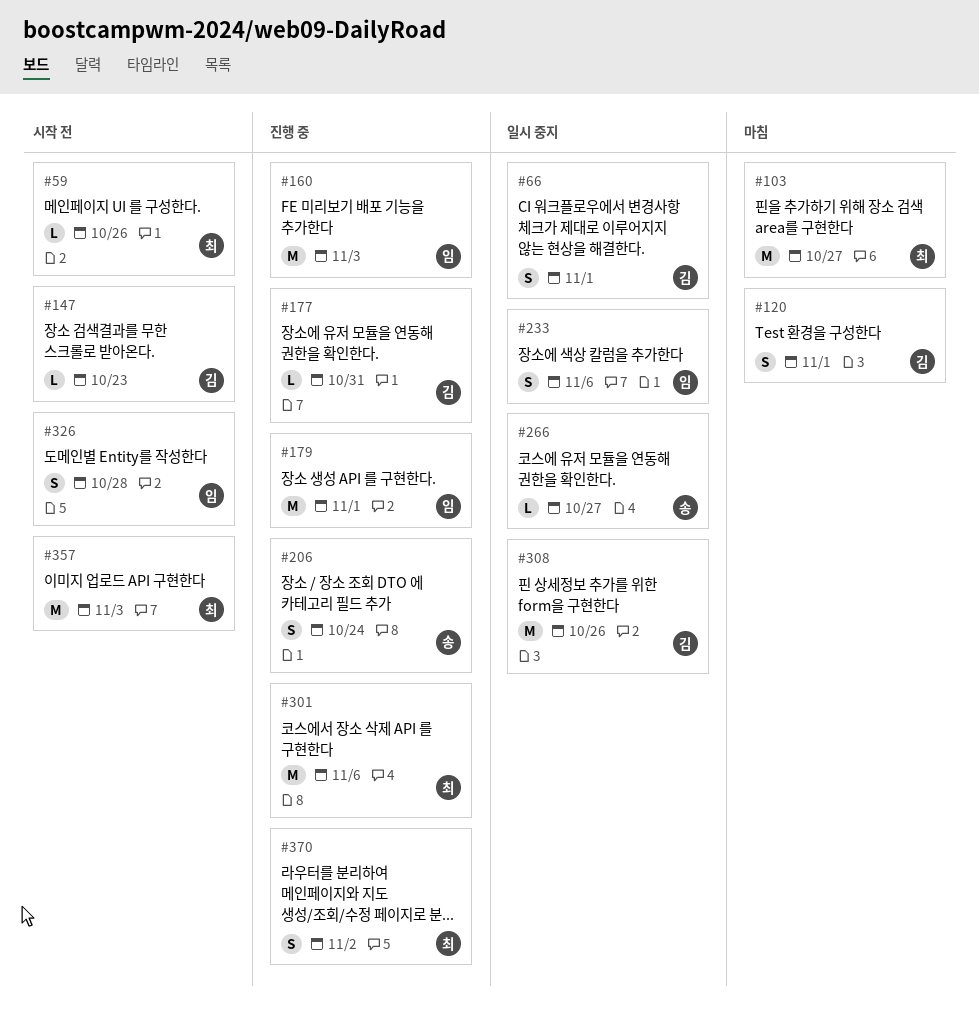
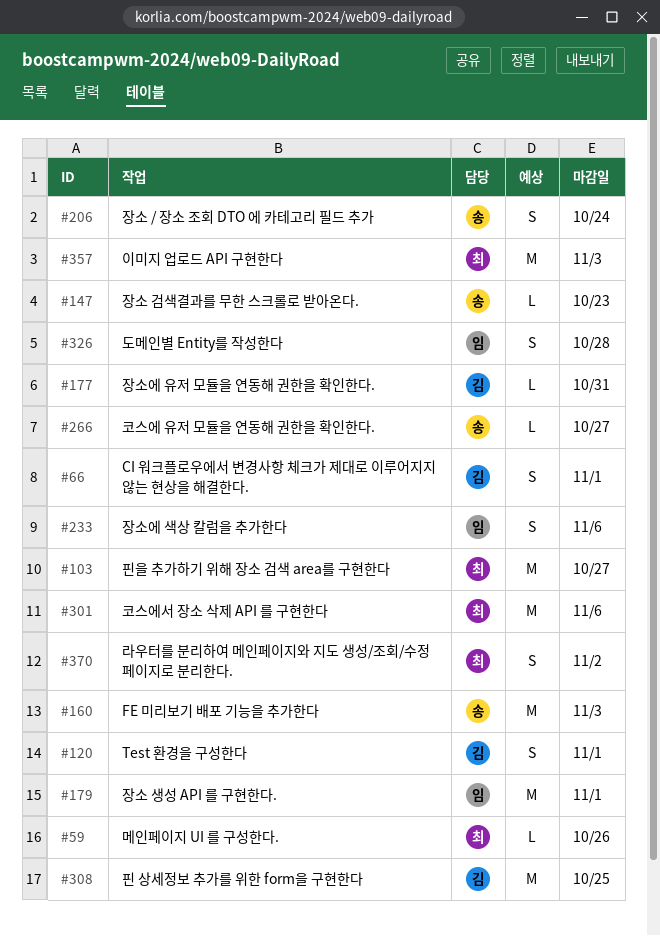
#147, owner: 김 -> 송
#160, owner: 임 -> 송
#308, due: Oct 26 -> Oct 25

